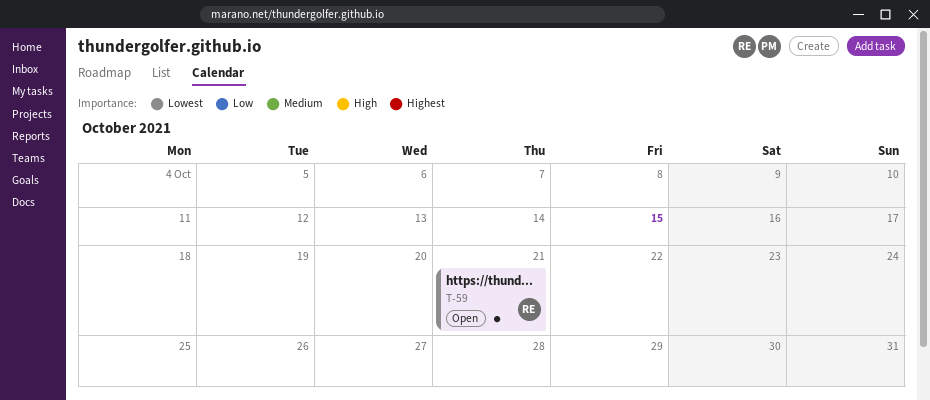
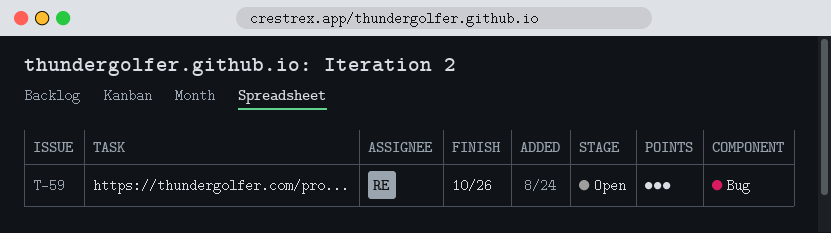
T-59, estimate: 1 -> 3
T-59, due: Oct 21 -> Oct 26

